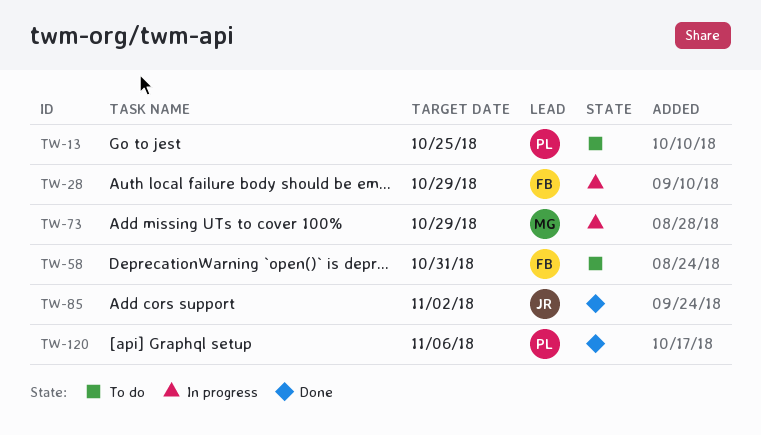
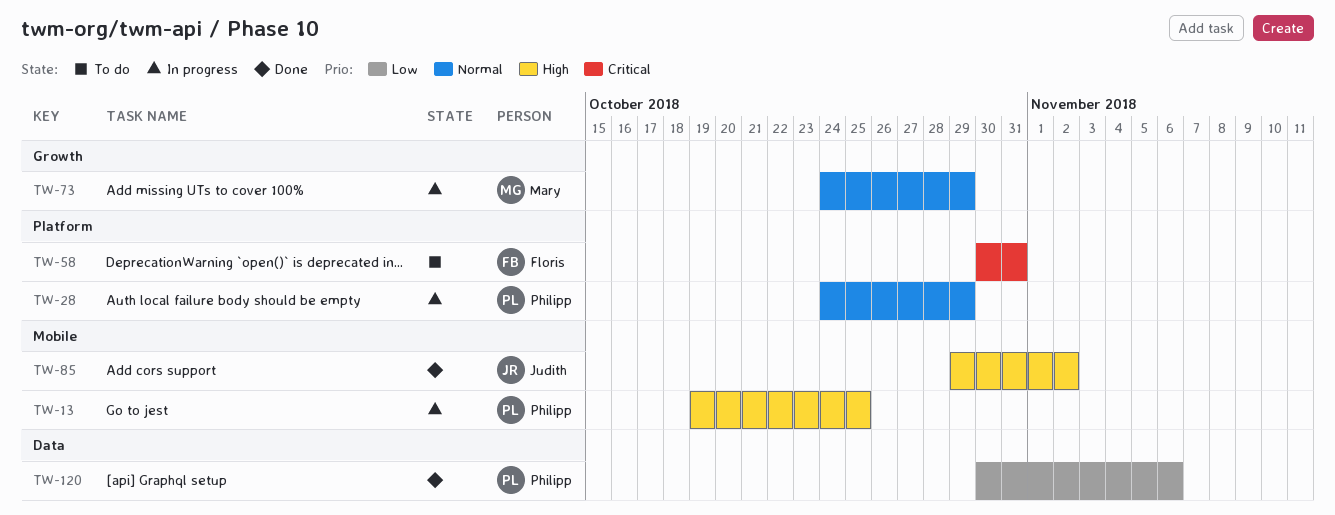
TW-13, status: To do -> In progress
TW-28, owner: Floris -> Philipp

